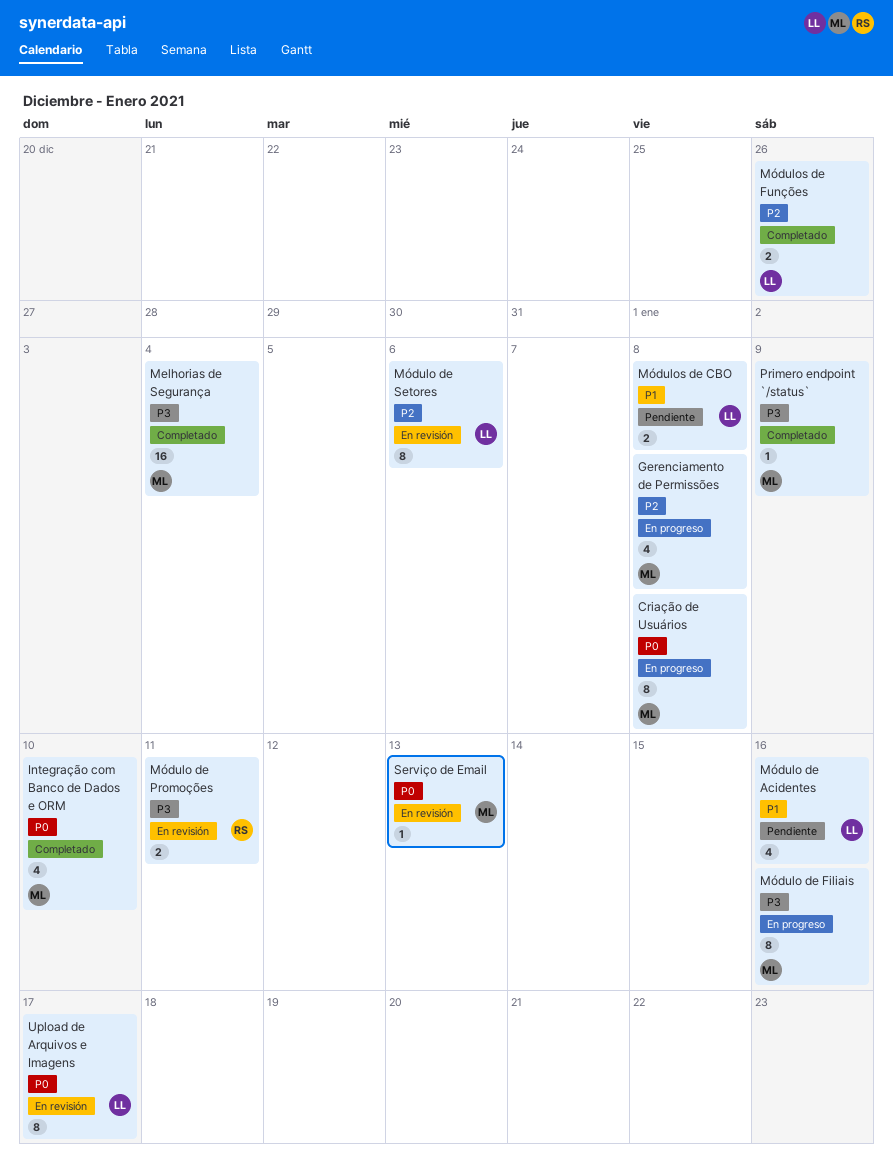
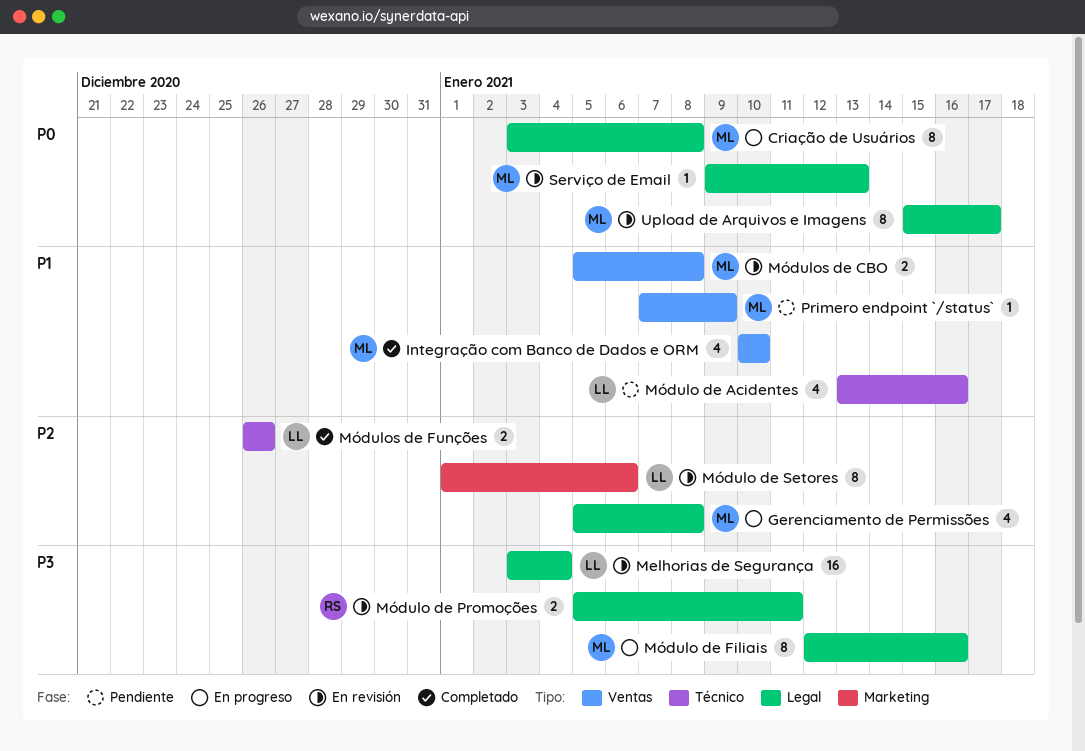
Integração com Banco de Dados e ORM, priority: P0 -> P1
Melhorias de Segurança, status: Completado -> En revisión
Melhorias de Segurança, owner: ML -> LL
Módulos de CBO, status: Pendiente -> En revisión
Módulos de CBO, owner: LL -> ML
Primero endpoint `/status`, status: Completado -> Pendiente
Primero endpoint `/status`, priority: P3 -> P1
Upload de Arquivos e Imagens, owner: LL -> ML

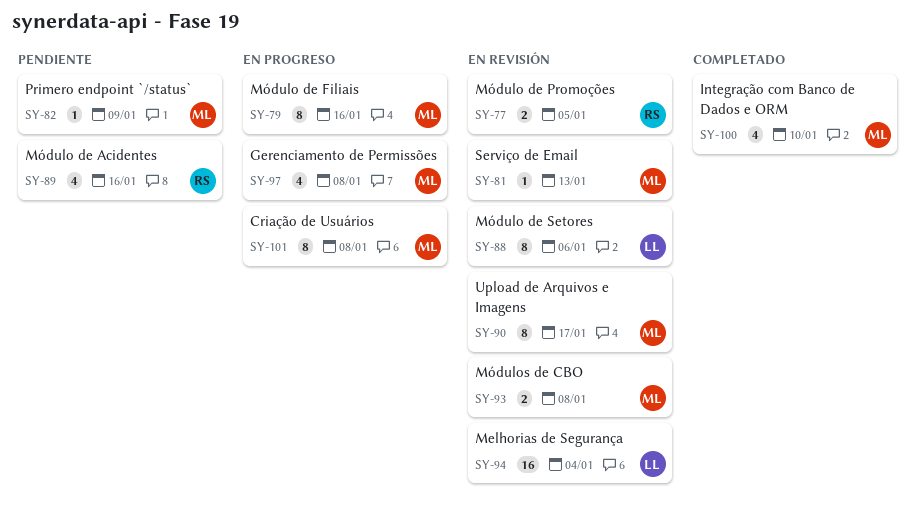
Módulo de Acidentes, owner: LL -> RS
Módulo de Promoções, due: Jan 11 -> Jan 5
Módulos de Funções: present -> none

